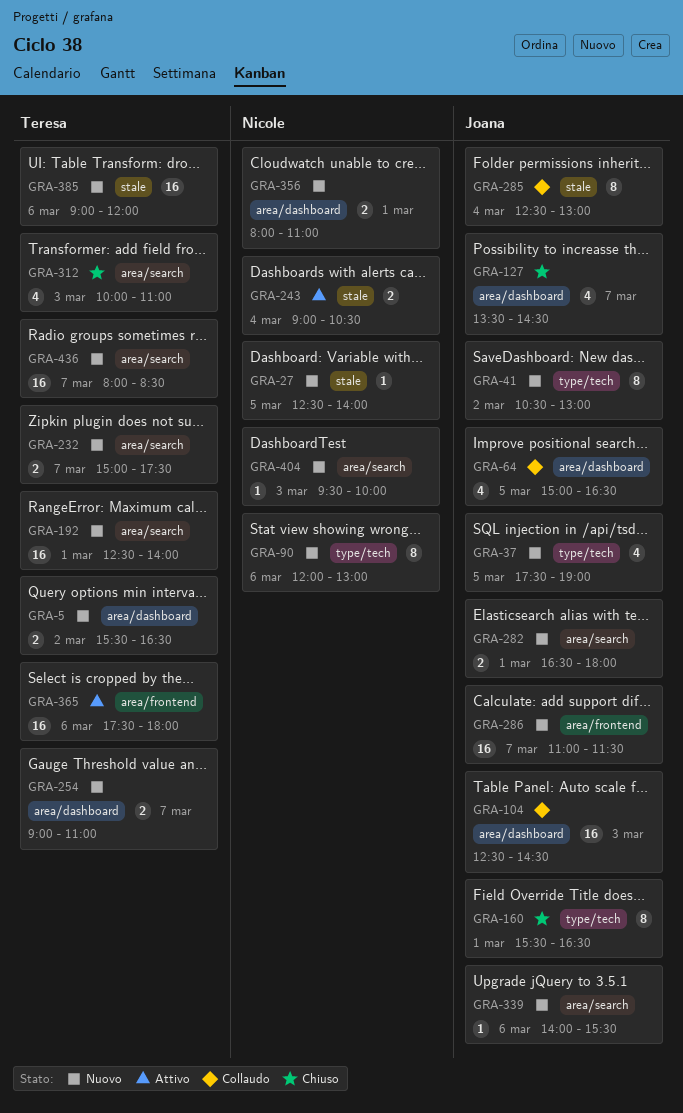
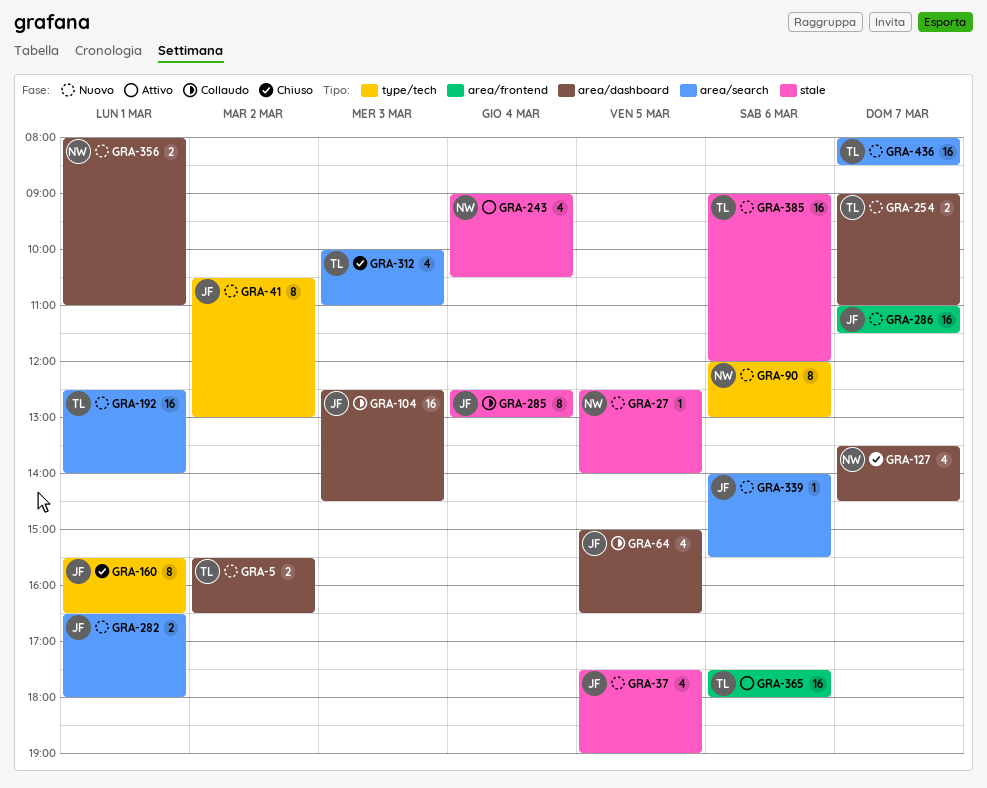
GRA-37, label: type/tech -> stale
GRA-127, owner: Joana -> Nicole
GRA-232: present -> none
GRA-243, estimate: 2 -> 4
GRA-404: present -> none

